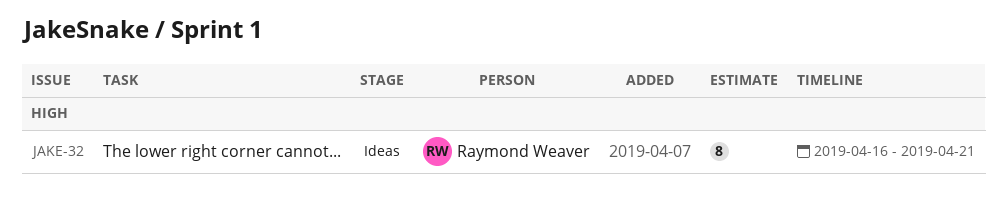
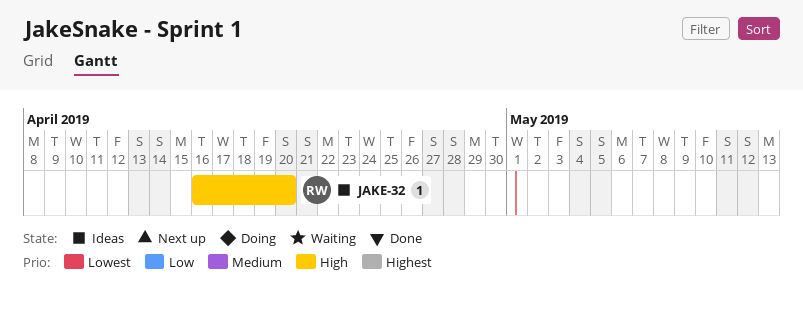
JAKE-32, estimate: 8 -> 1
JAKE-32, due: Apr 21 -> Apr 20

